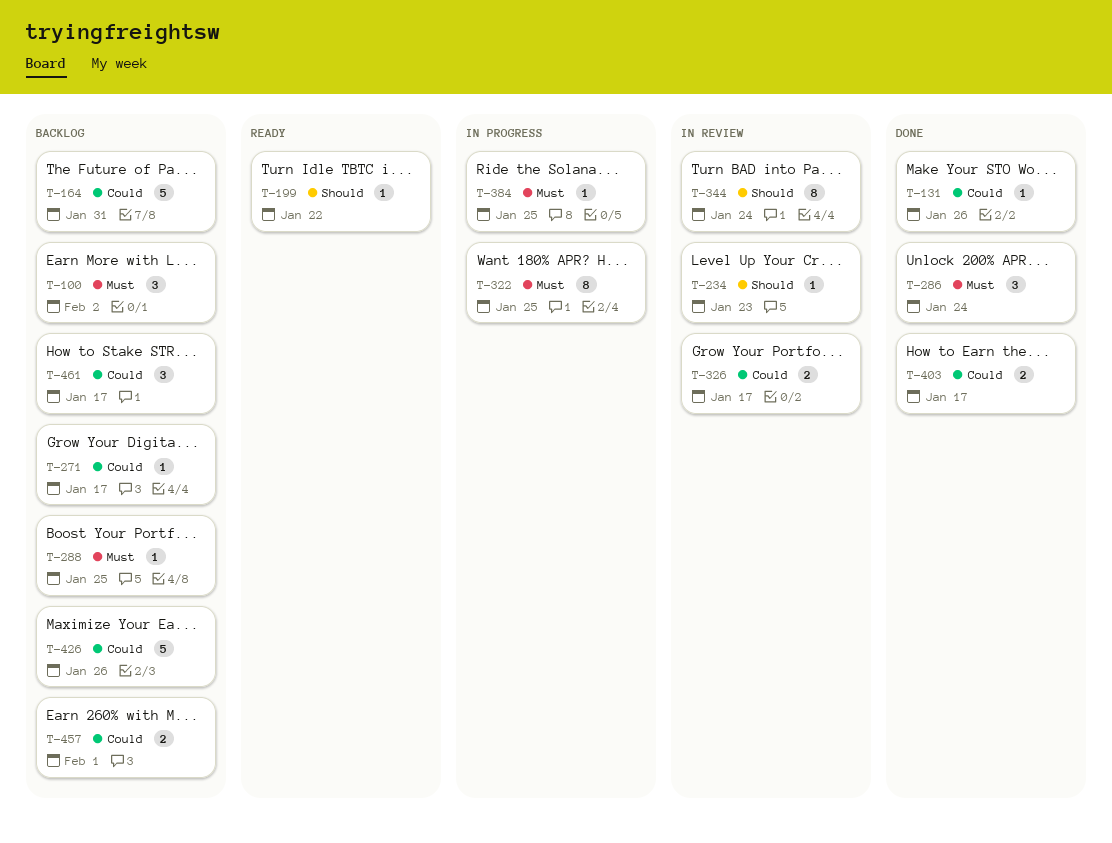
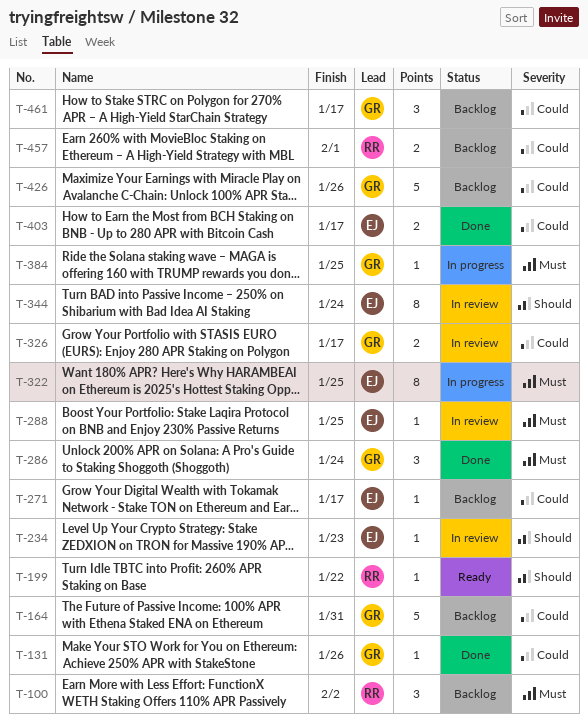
T-288, status: Backlog -> In review

